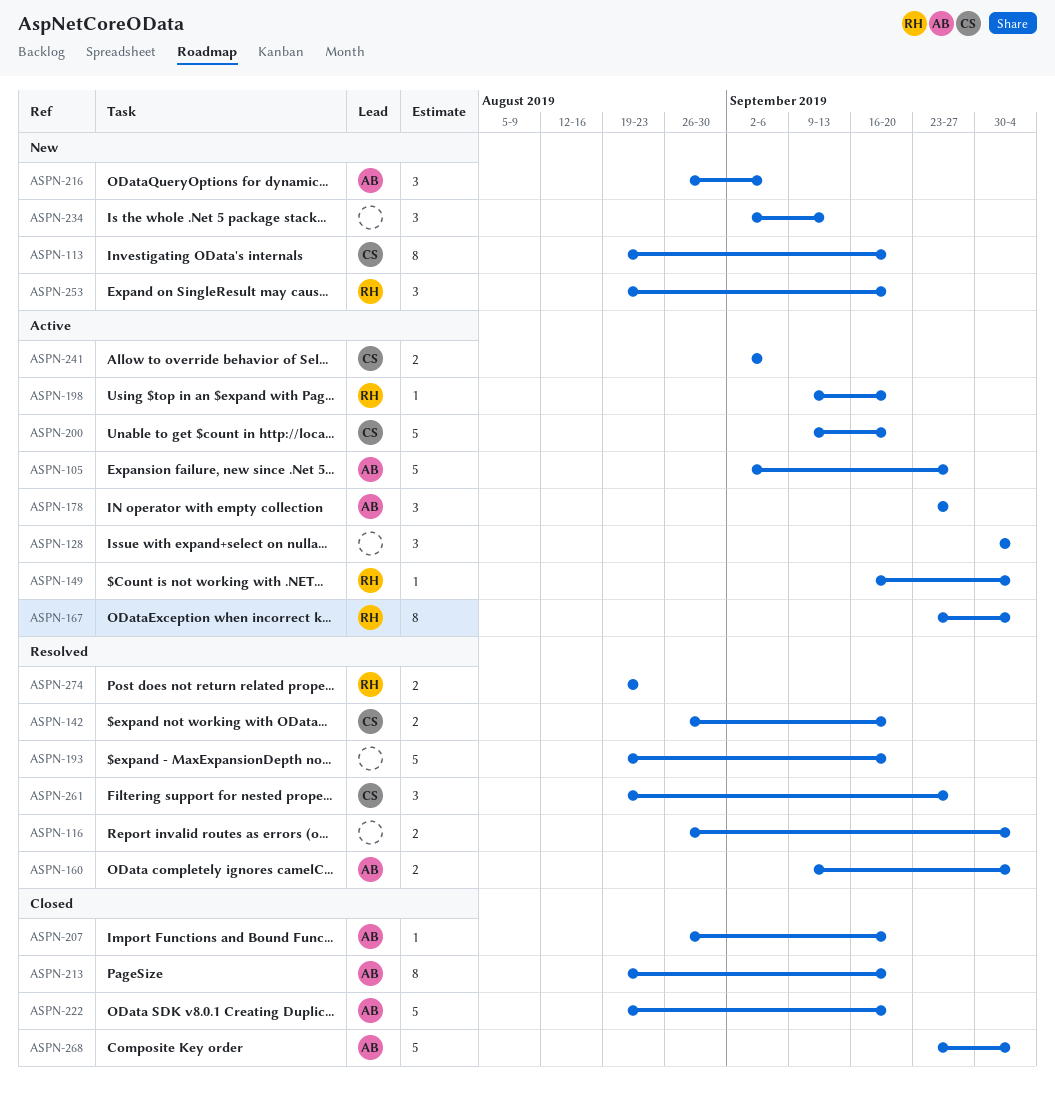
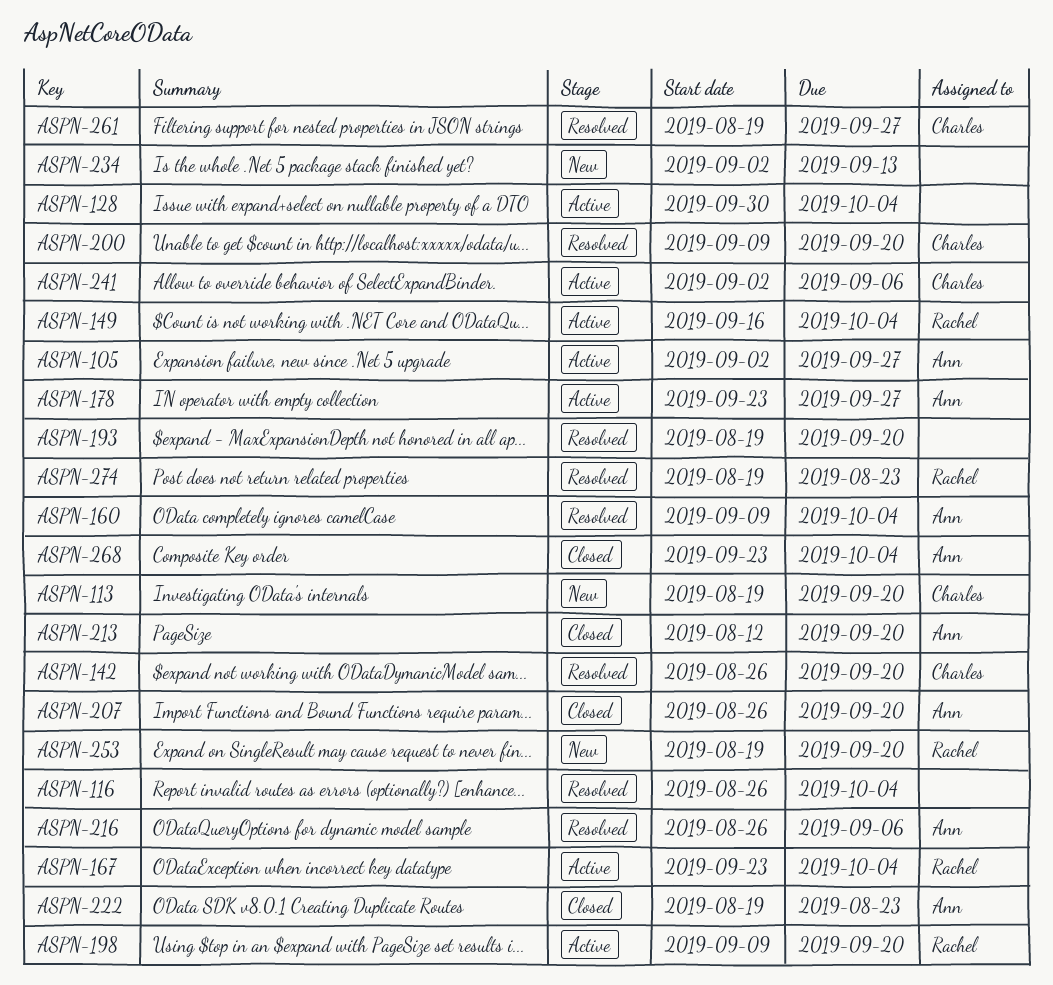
ASPN-200, status: Active -> Resolved
ASPN-213, start: Aug 19 -> Aug 12
ASPN-216, status: New -> Resolved
ASPN-222, due: Sep 20 -> Aug 23

